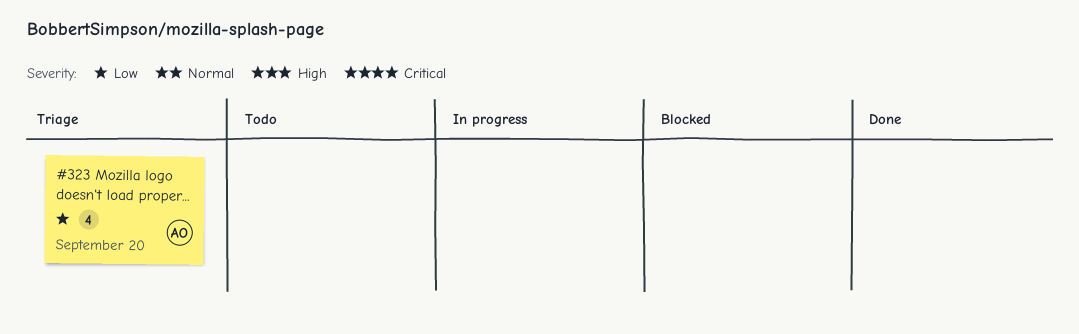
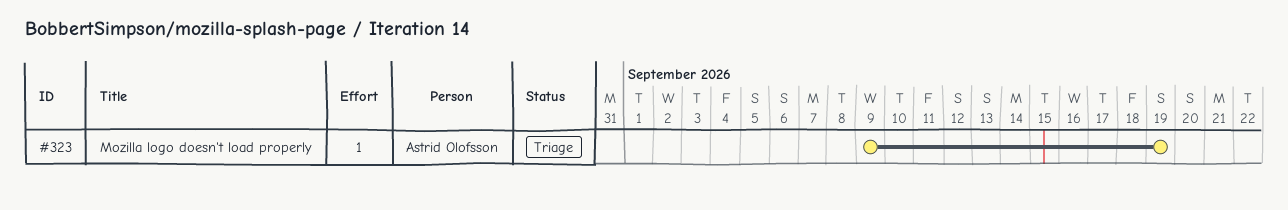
#323, estimate: 4 -> 1
#323, due: Sep 20 -> Sep 19

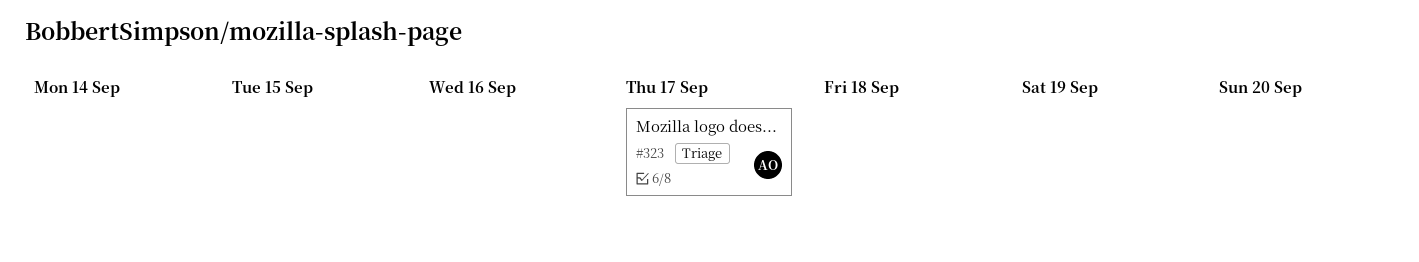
#323, due: Sep 19 -> Sep 17

